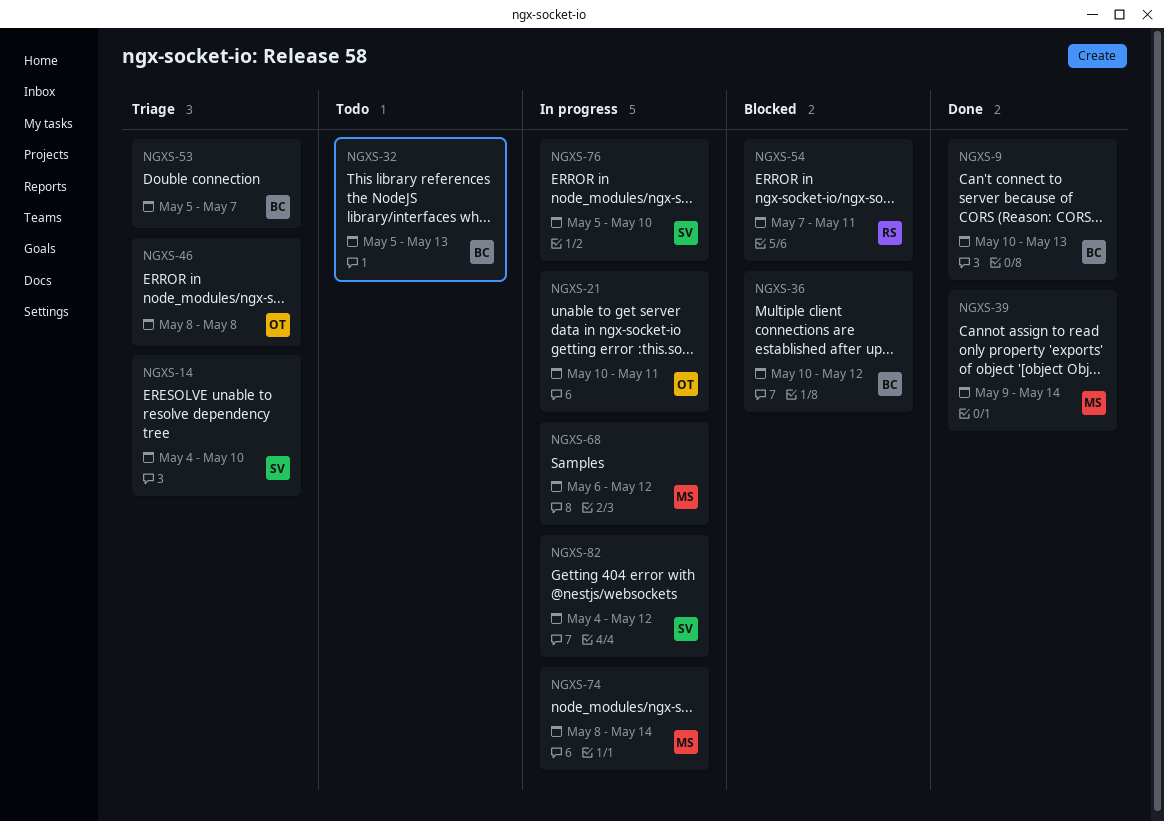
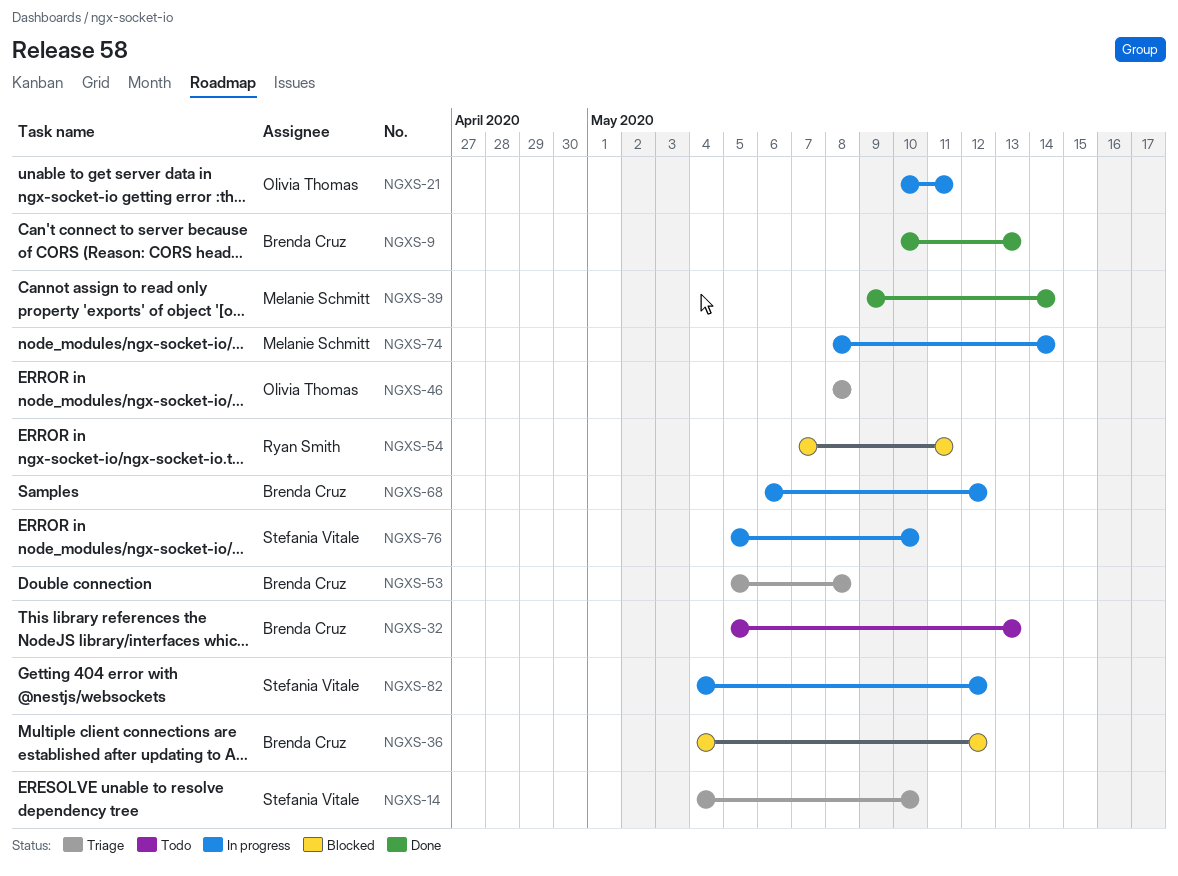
NGXS-36, start: May 10 -> May 4
NGXS-53, due: May 7 -> May 8
NGXS-68, owner: Melanie Schmitt -> Brenda Cruz

